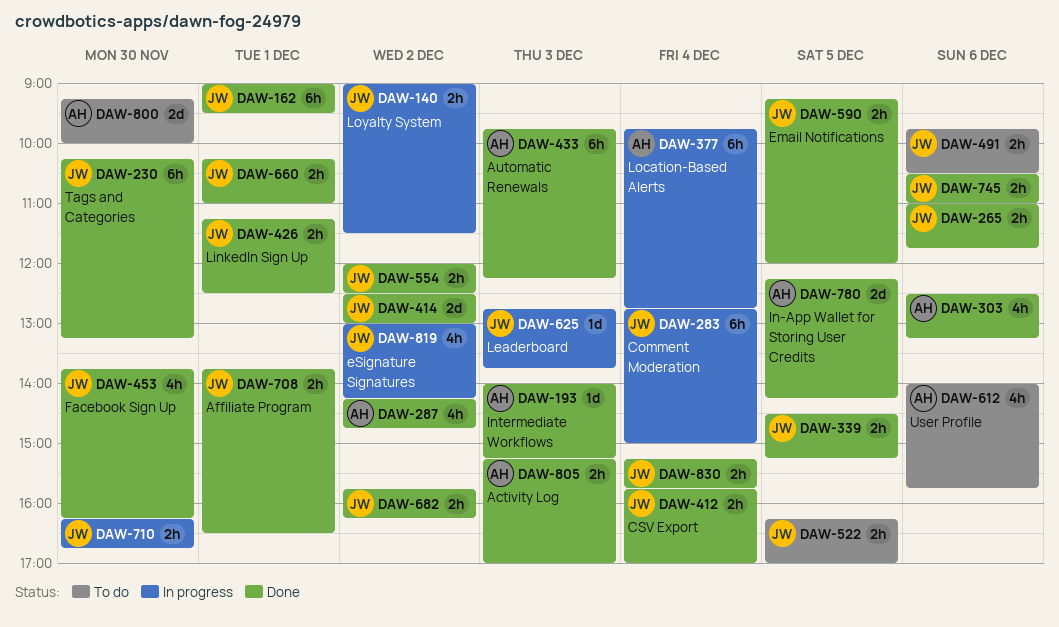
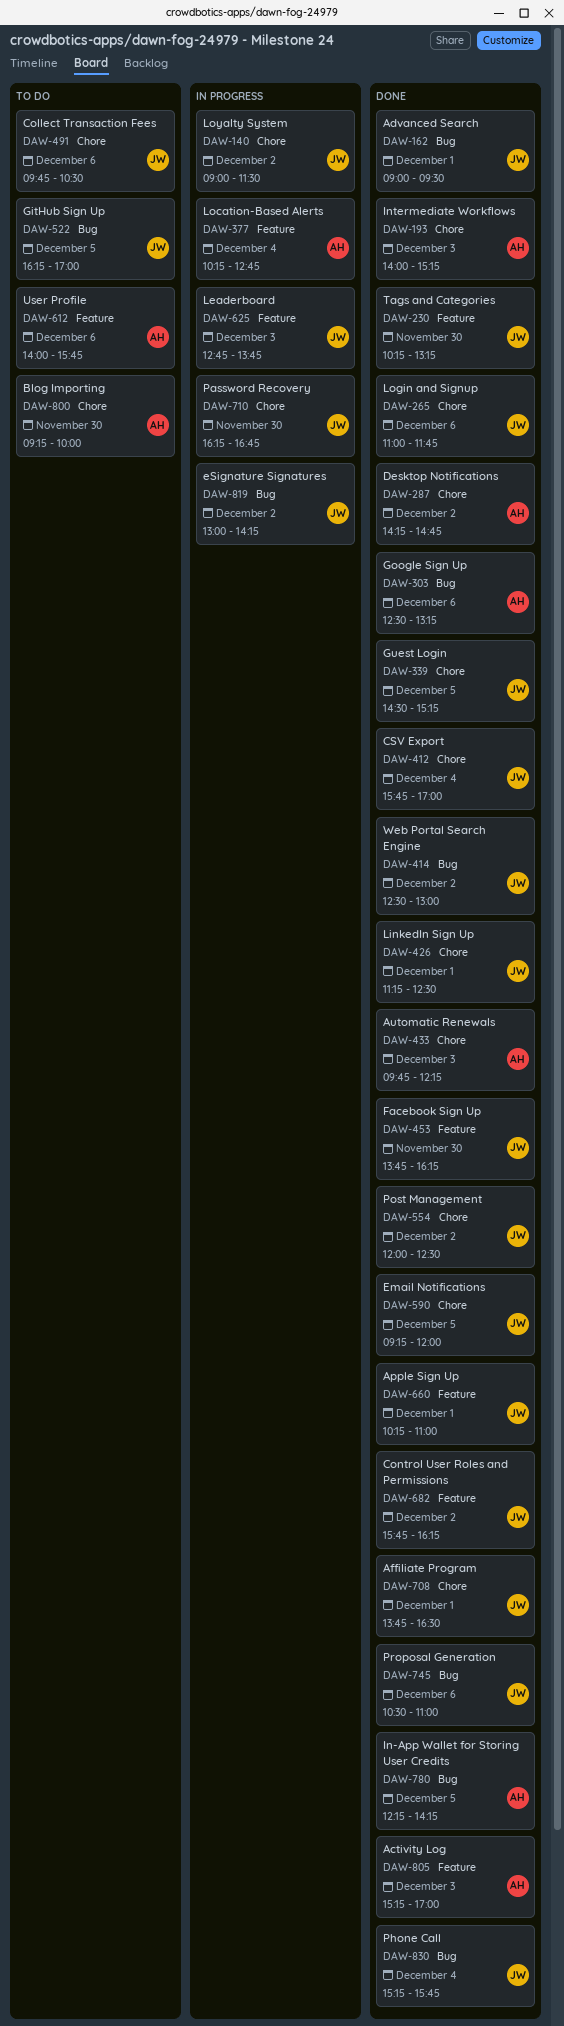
DAW-283: present -> none
DAW-377, begins: 09:45 -> 10:15

